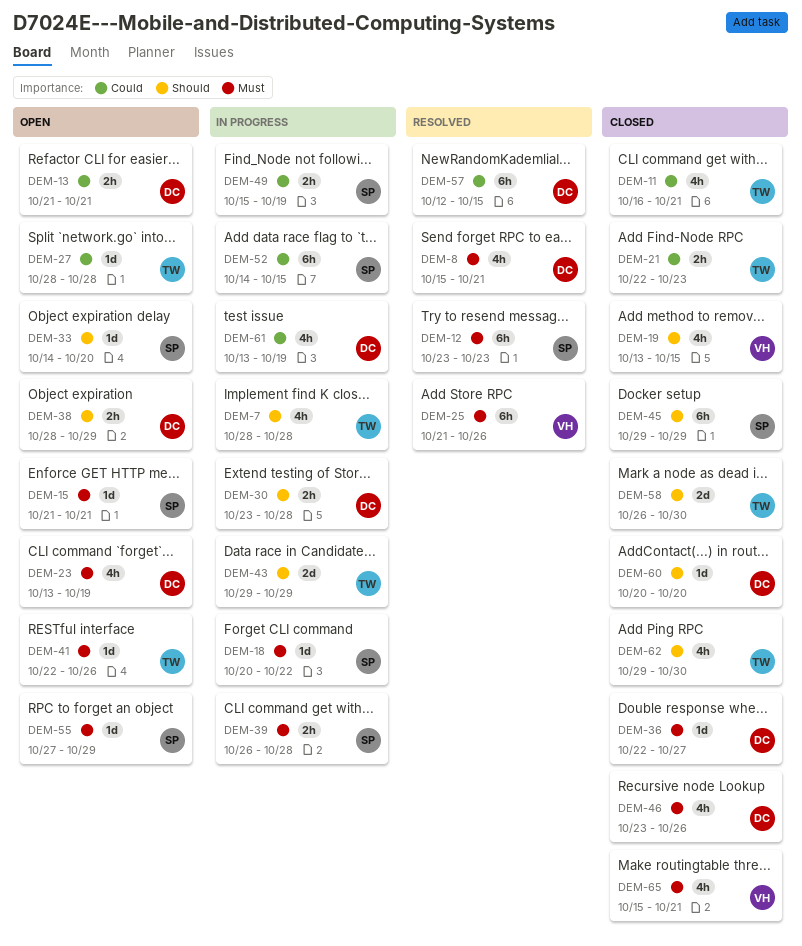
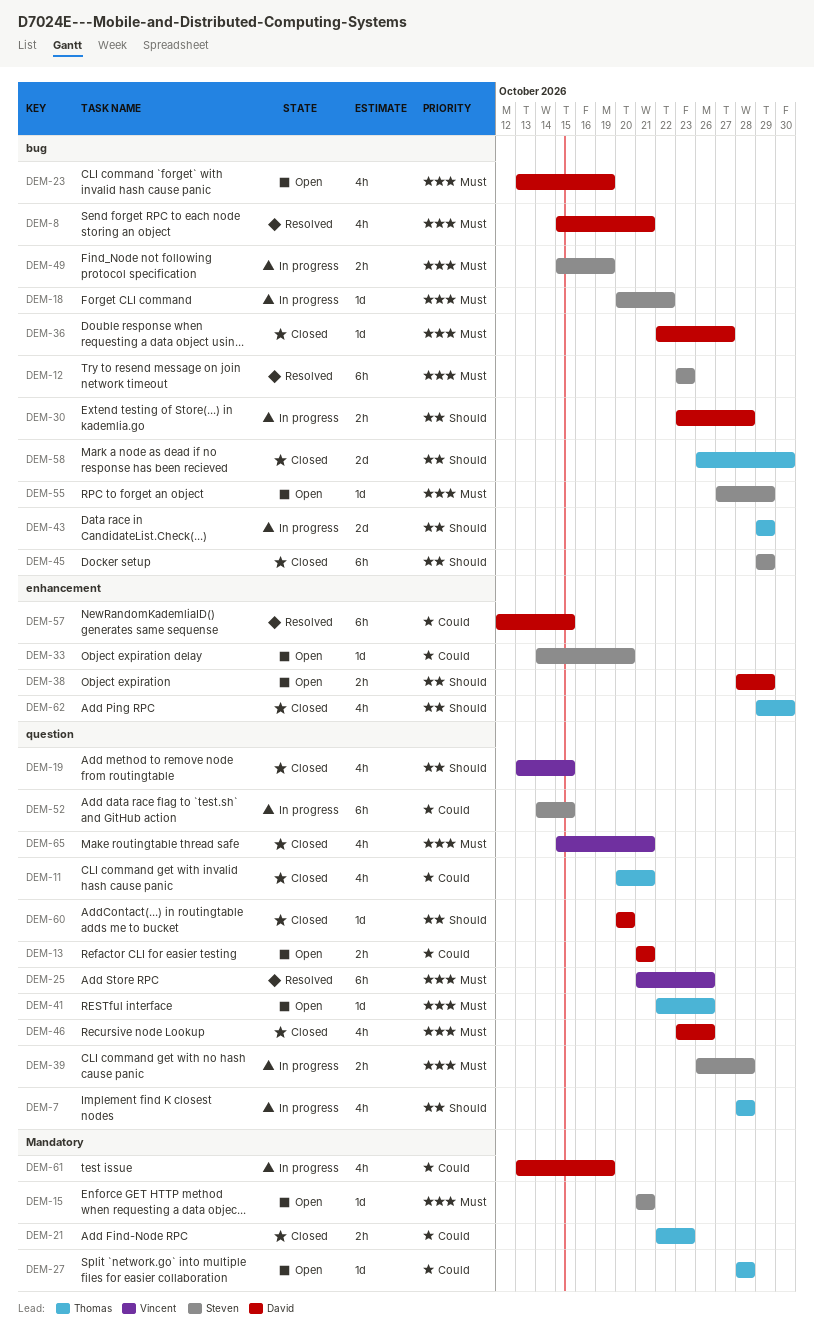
DEM-11, start: Oct 16 -> Oct 20
DEM-33, priority: Should -> Could
DEM-49, priority: Could -> Must

